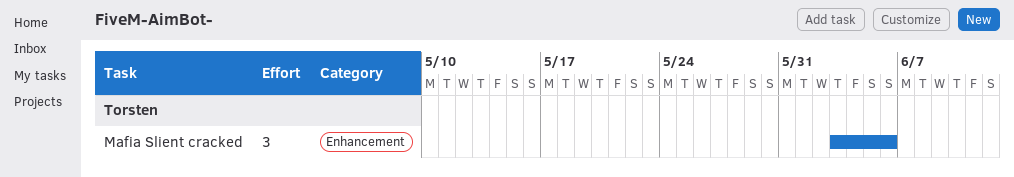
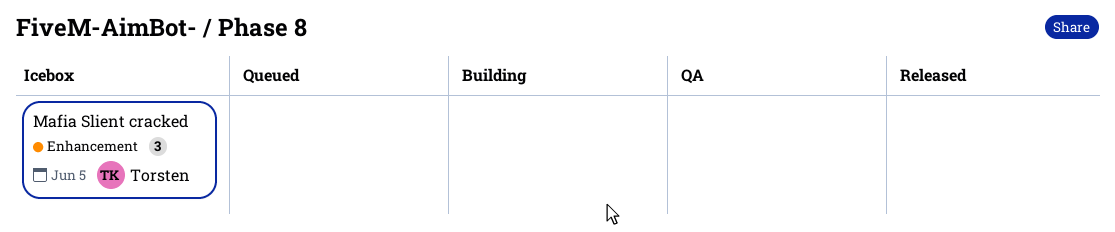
Mafia Slient cracked, due: Jun 6 -> Jun 5

